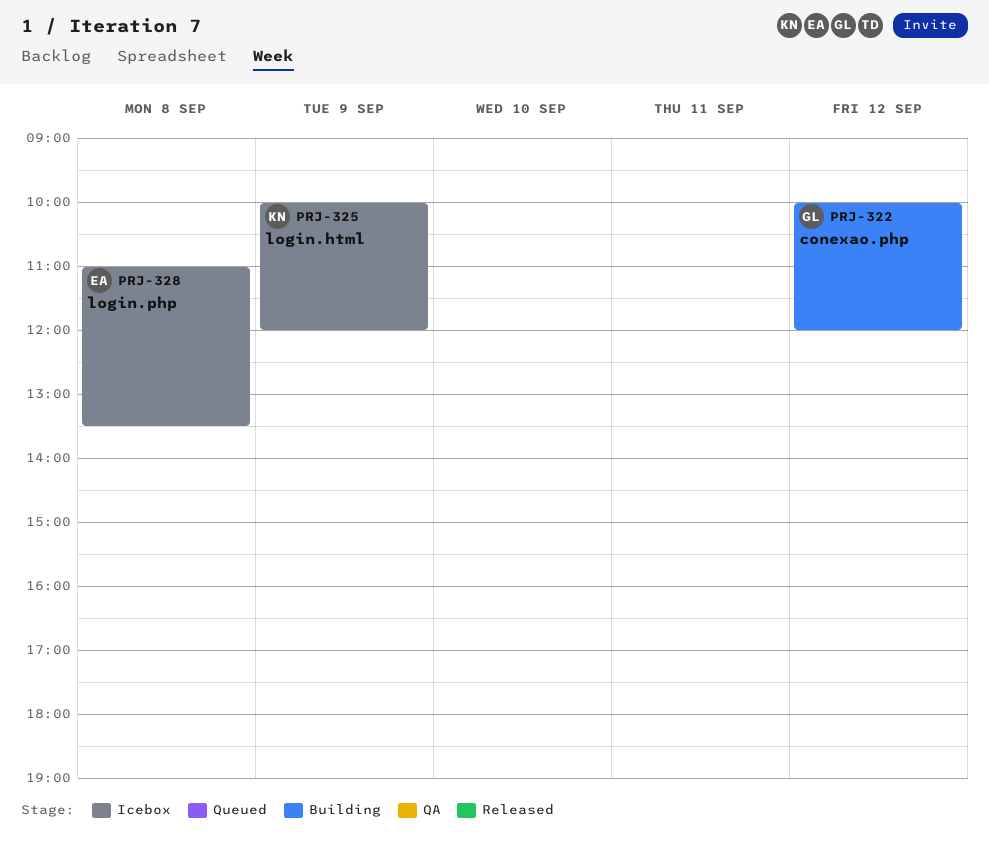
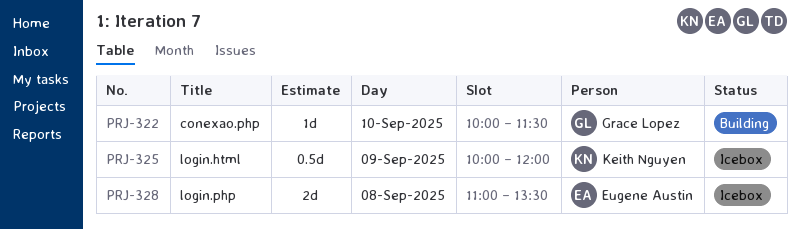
PRJ-322, day: Sep 12 -> Sep 10
PRJ-322, ends: 12:00 -> 11:30

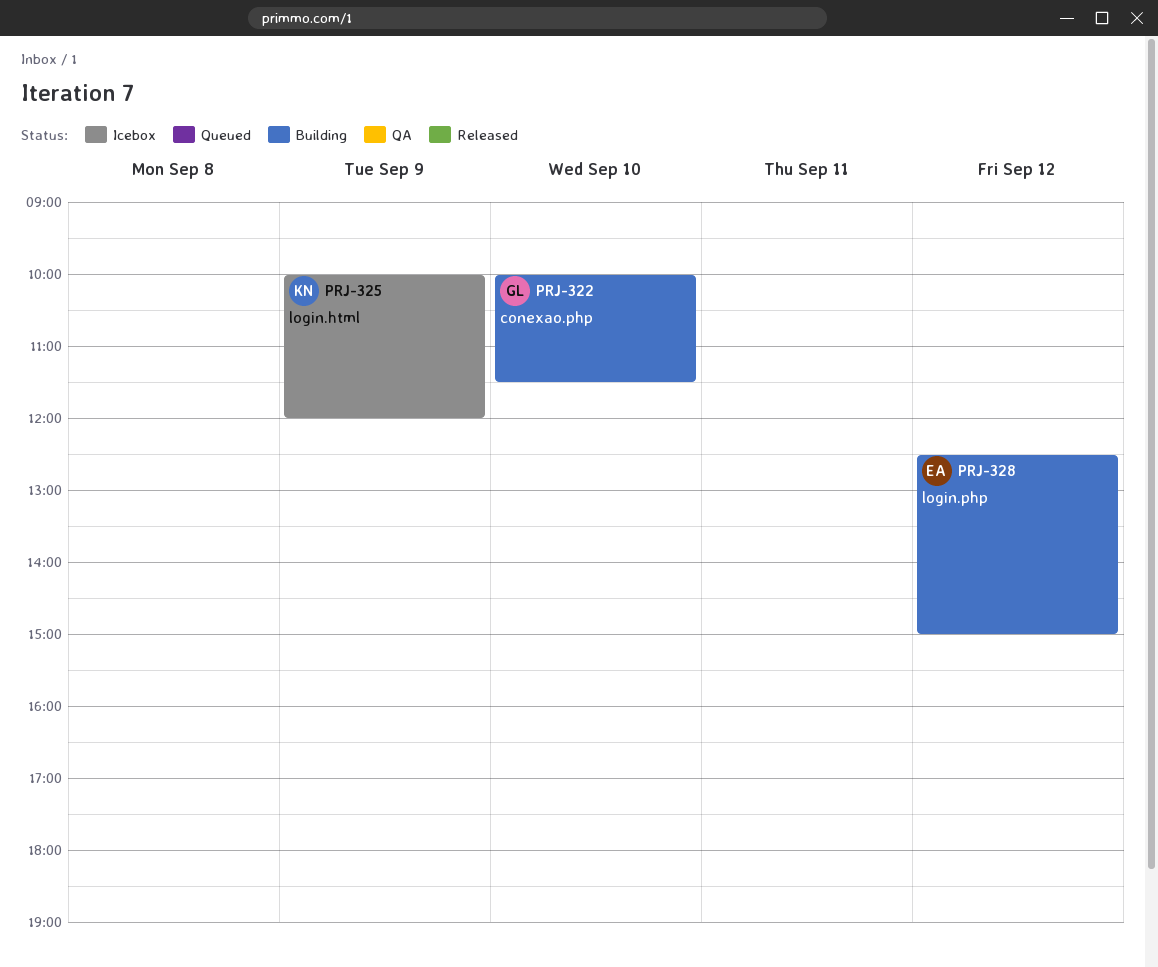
PRJ-328, status: Icebox -> Building
PRJ-328, day: Sep 8 -> Sep 12
PRJ-328, begins: 11:00 -> 12:30
PRJ-328, ends: 13:30 -> 15:00

